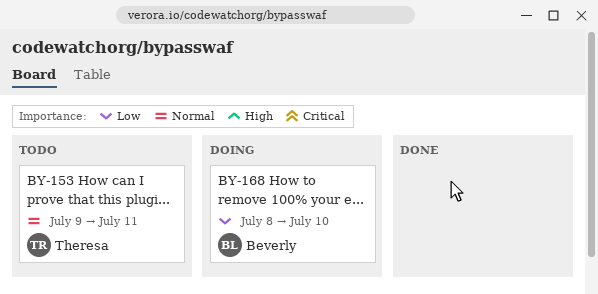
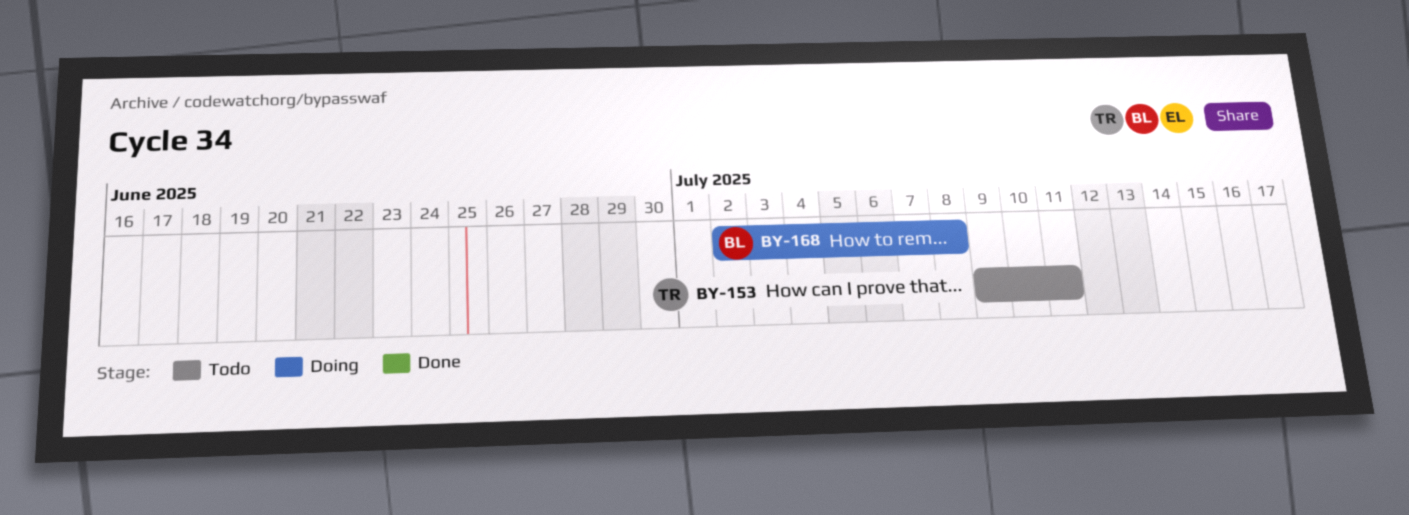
BY-168, start: Jul 8 -> Jul 2
BY-168, due: Jul 10 -> Jul 8

